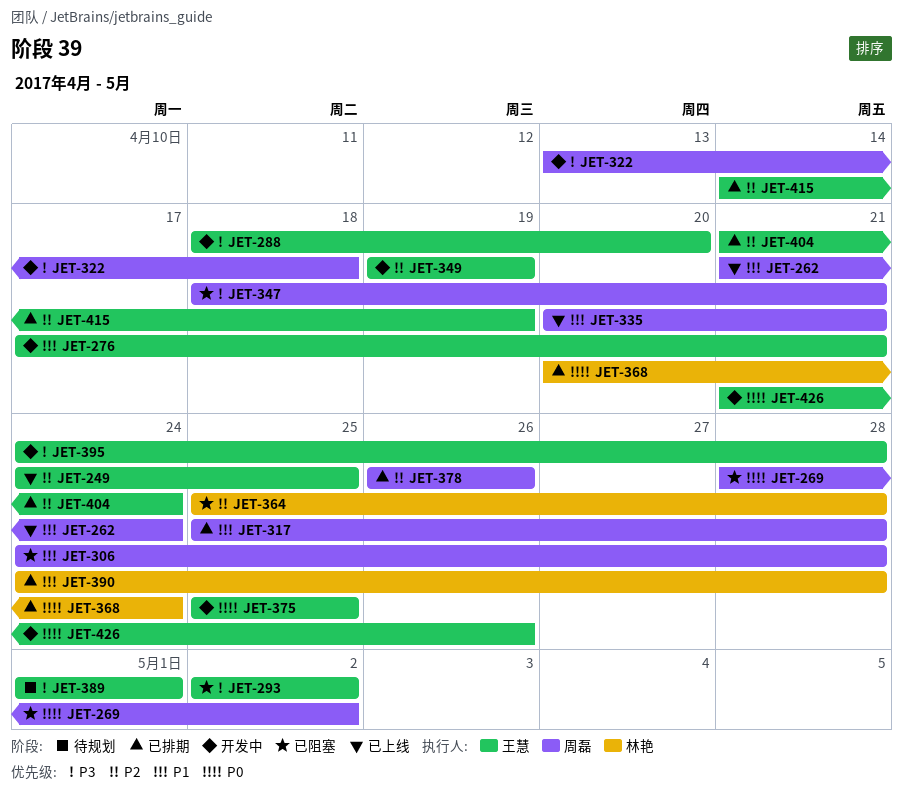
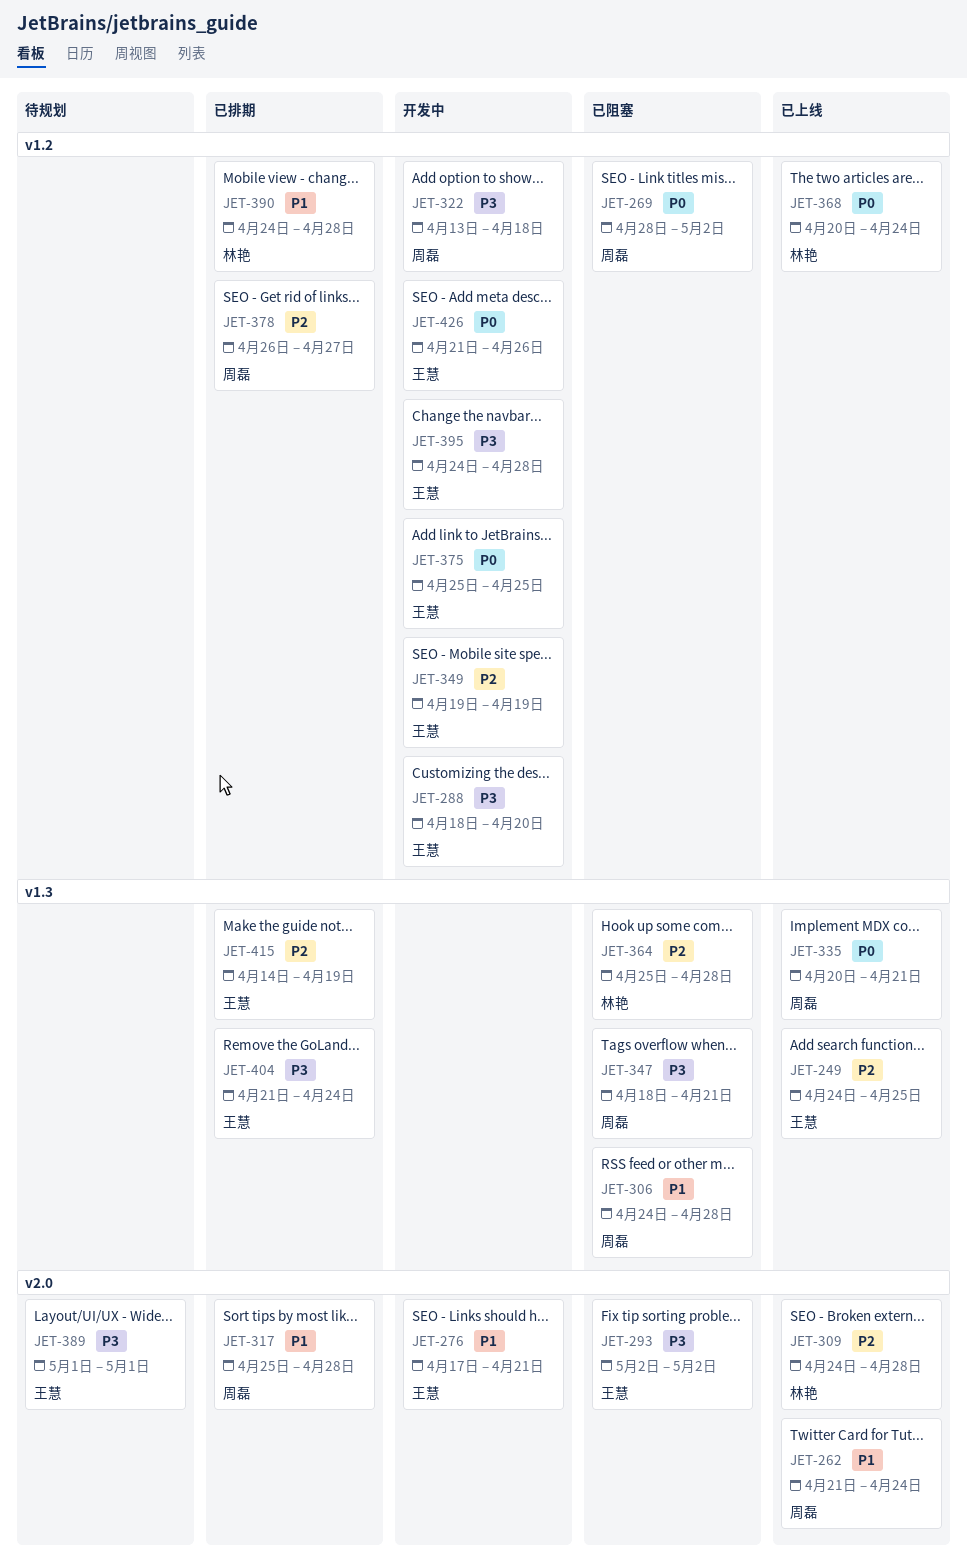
JET-309: none -> present
JET-335, priority: P1 -> P0
JET-368, status: 已排期 -> 已上线
JET-378, due: Apr 26 -> Apr 27
JET-404, priority: P2 -> P3

